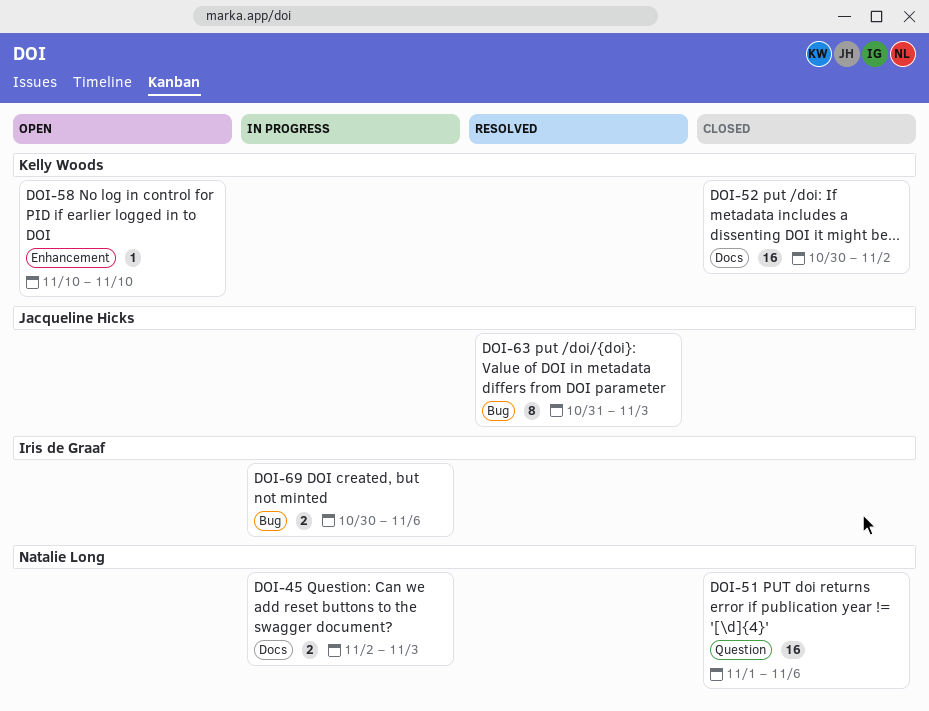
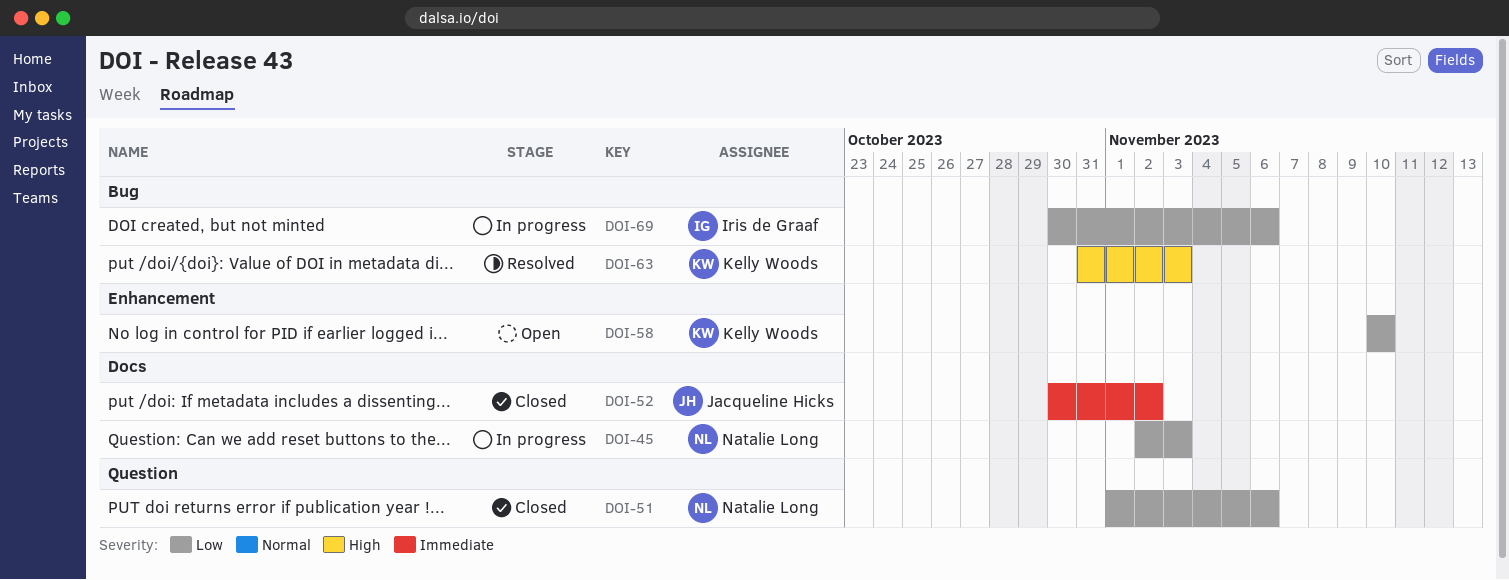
DOI-52, owner: Kelly Woods -> Jacqueline Hicks
DOI-63, owner: Jacqueline Hicks -> Kelly Woods

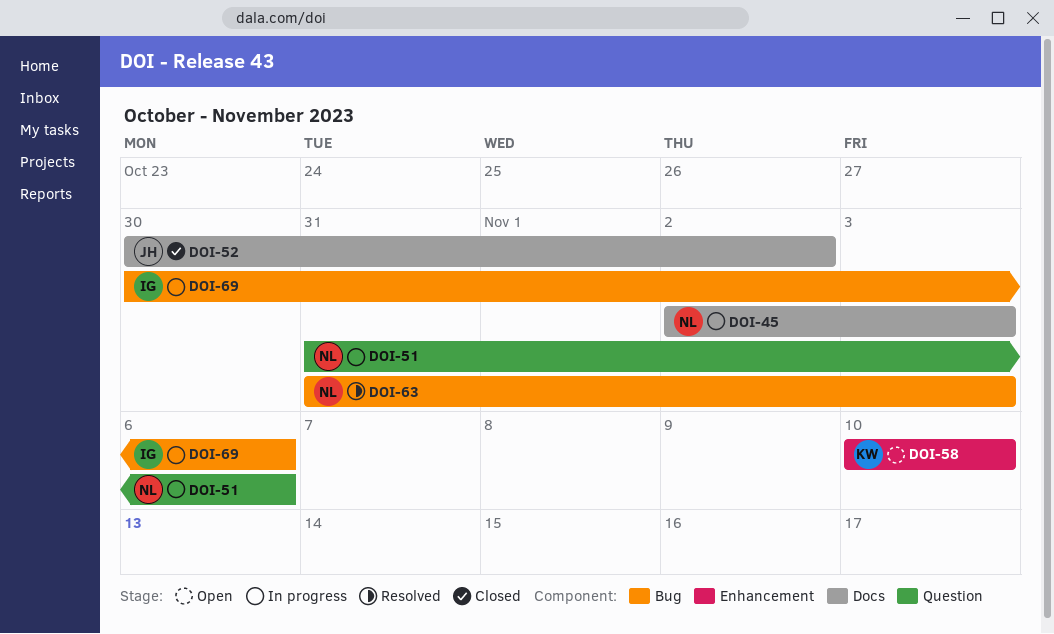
DOI-51, status: Closed -> In progress
DOI-51, start: Nov 1 -> Oct 31
DOI-63, owner: Kelly Woods -> Natalie Long

